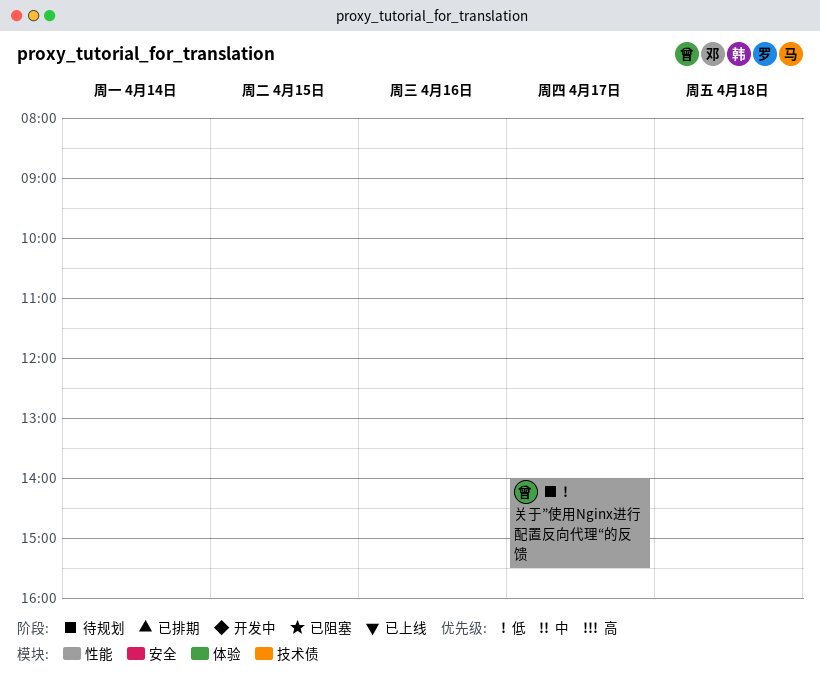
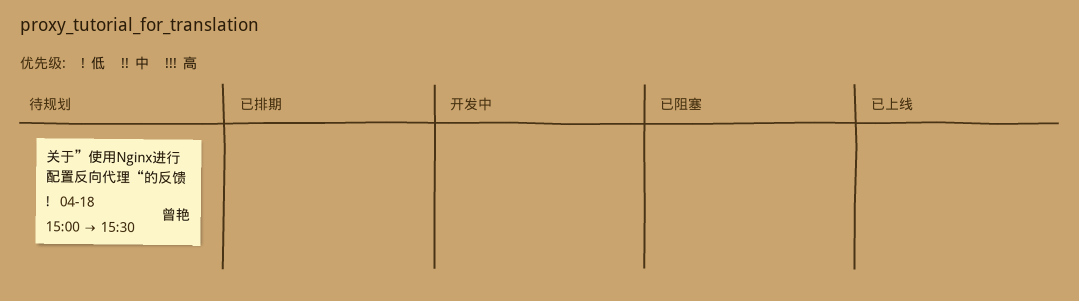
关于”使用Nginx进行配置反向代理“的反馈, day: Apr 17 -> Apr 18
关于”使用Nginx进行配置反向代理“的反馈, begins: 14:00 -> 15:00

